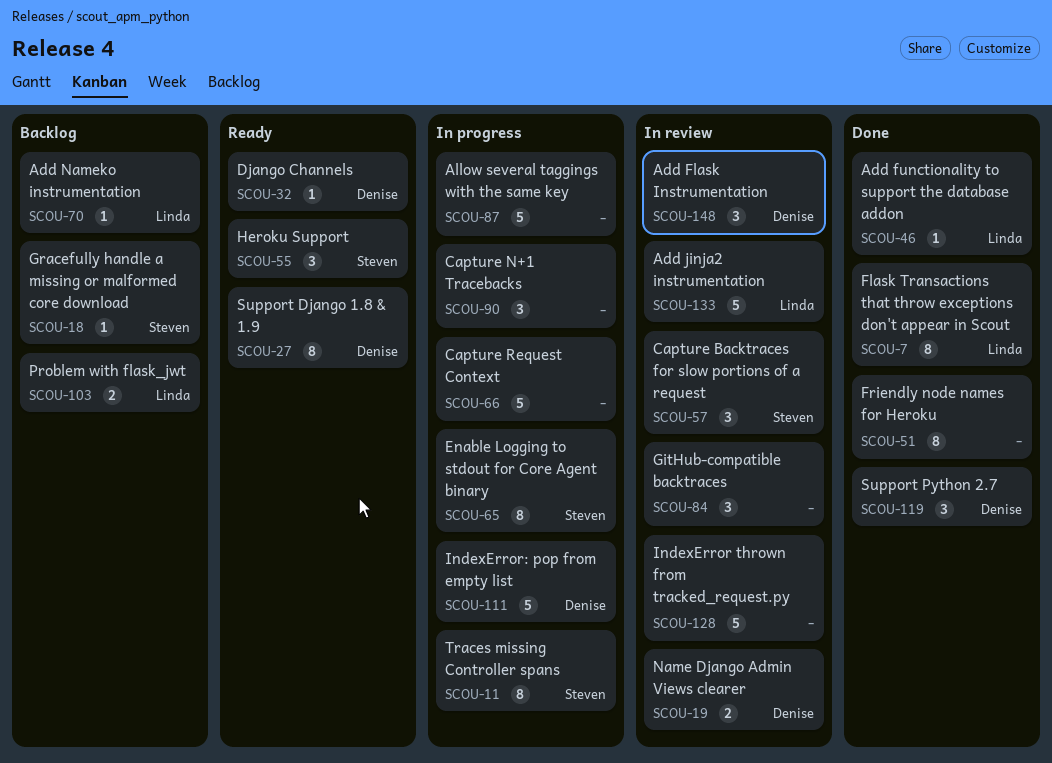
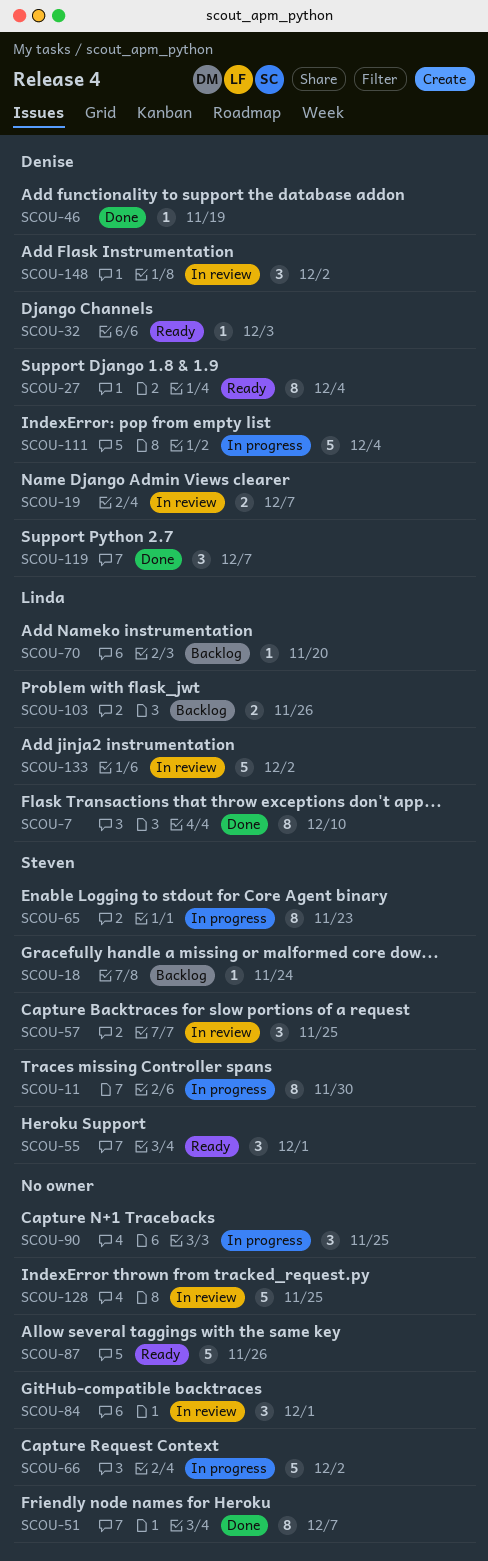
SCOU-46, owner: Linda -> Denise
SCOU-87, status: In progress -> Ready

